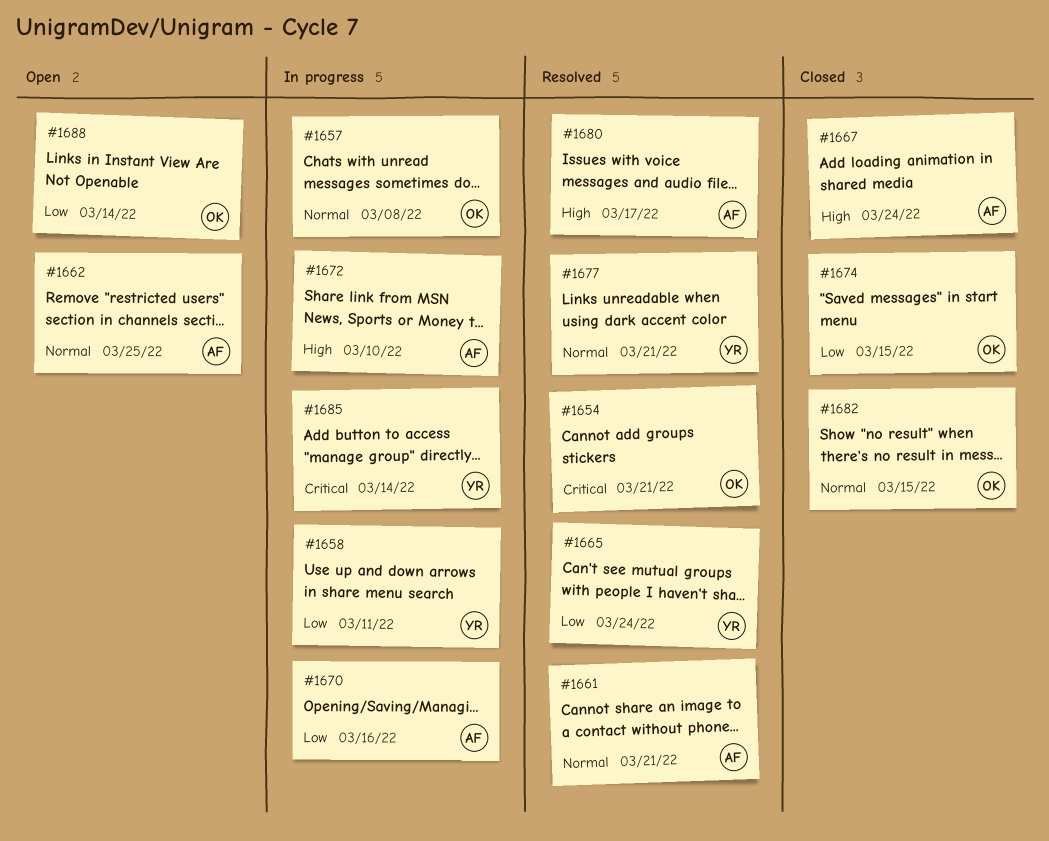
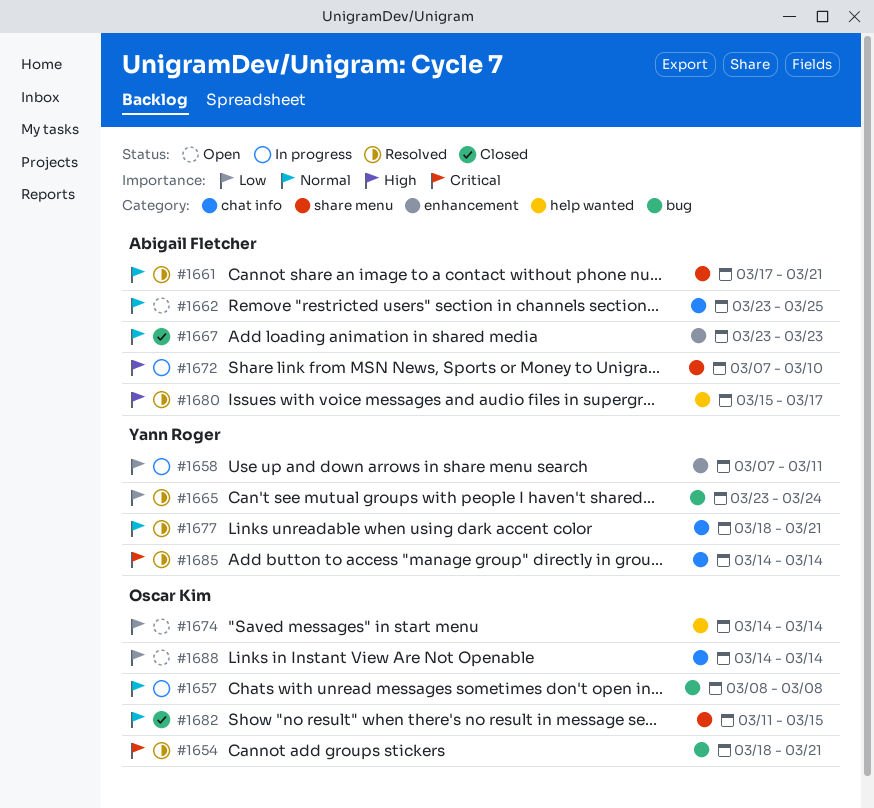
#1667, priority: High -> Normal
#1667, due: Mar 24 -> Mar 23
#1670: present -> none
#1674, status: Closed -> Open
#1674, due: Mar 15 -> Mar 14
#1685, status: In progress -> Resolved

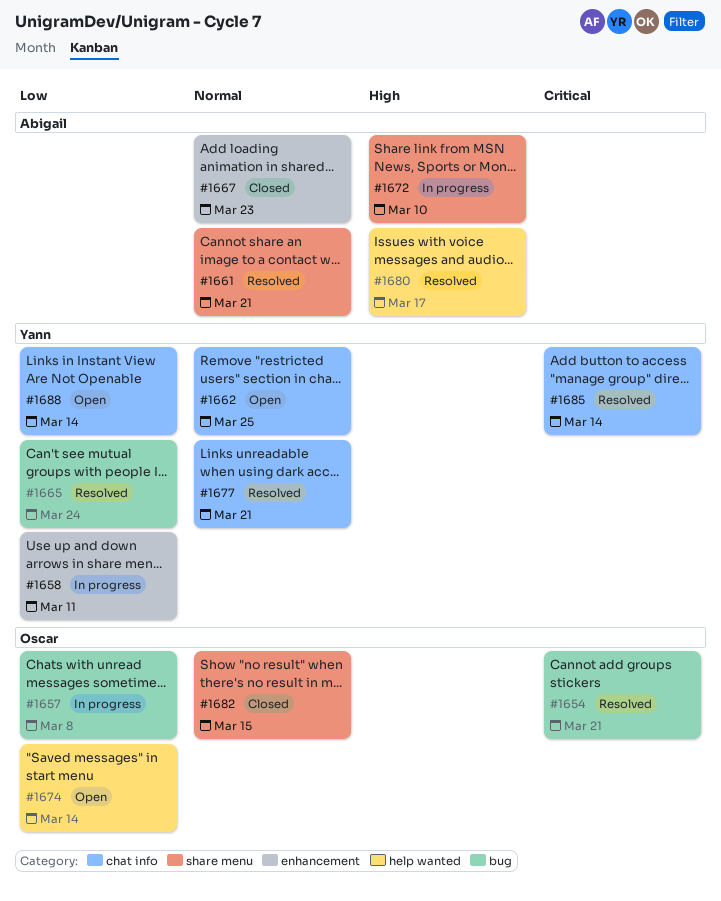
#1657, priority: Normal -> Low
#1662, owner: Abigail Fletcher -> Yann Roger
#1688, owner: Oscar Kim -> Yann Roger

